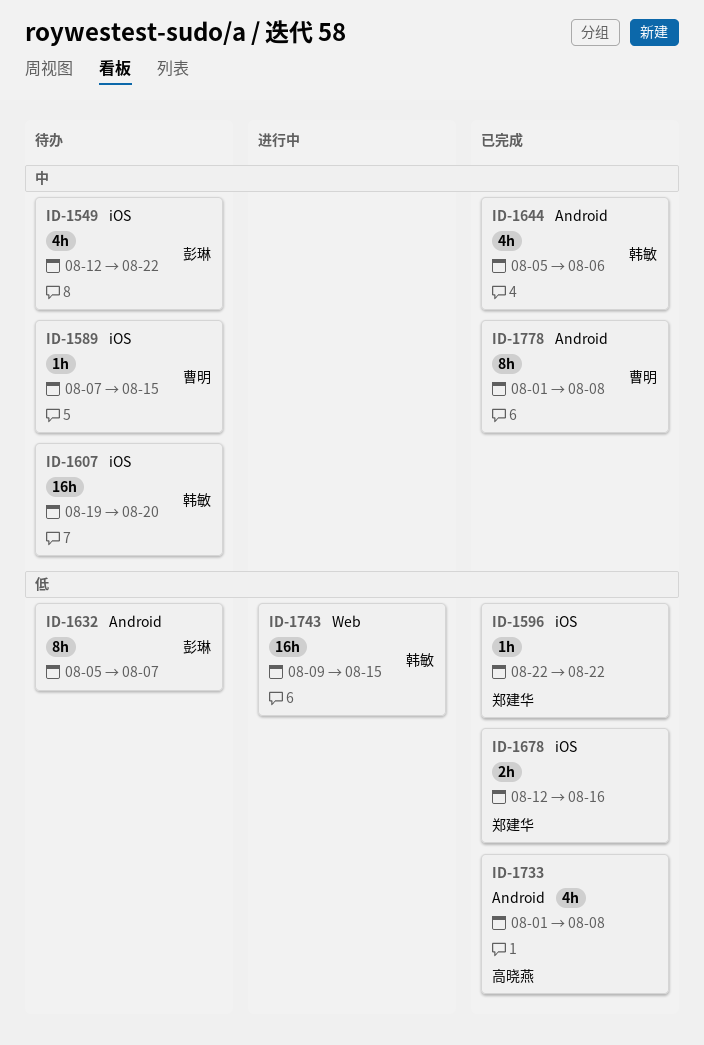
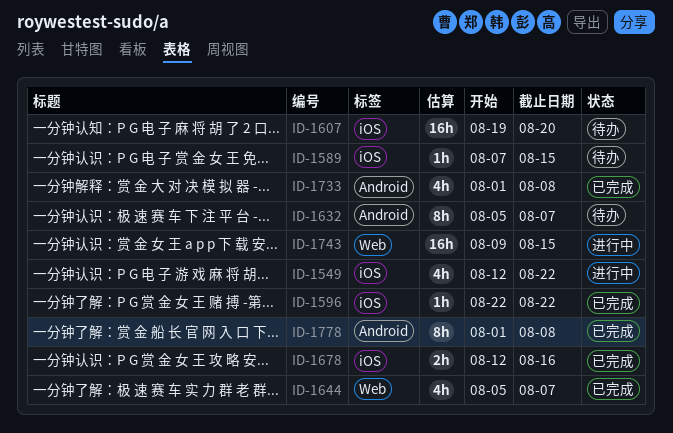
ID-1549, status: 待办 -> 进行中
ID-1644, label: Android -> Web
ID-1644, due: Aug 6 -> Aug 7

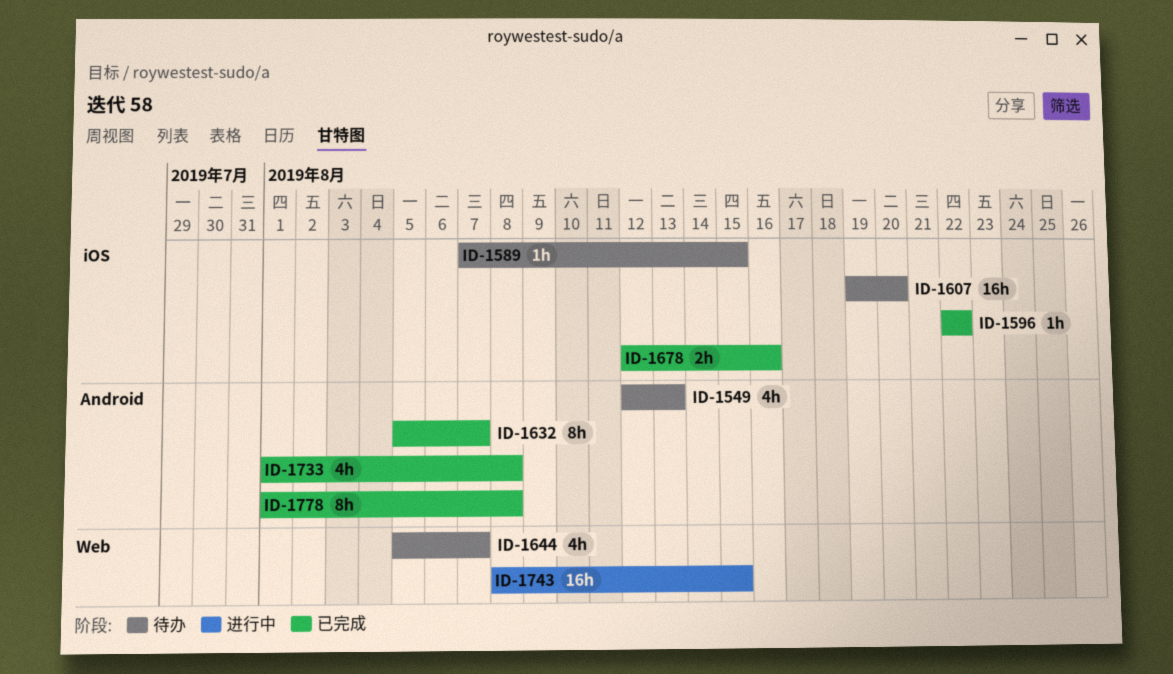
ID-1549, status: 进行中 -> 待办
ID-1549, label: iOS -> Android
ID-1549, due: Aug 22 -> Aug 13
ID-1632, status: 待办 -> 已完成
ID-1644, status: 已完成 -> 待办
ID-1743, start: Aug 9 -> Aug 8

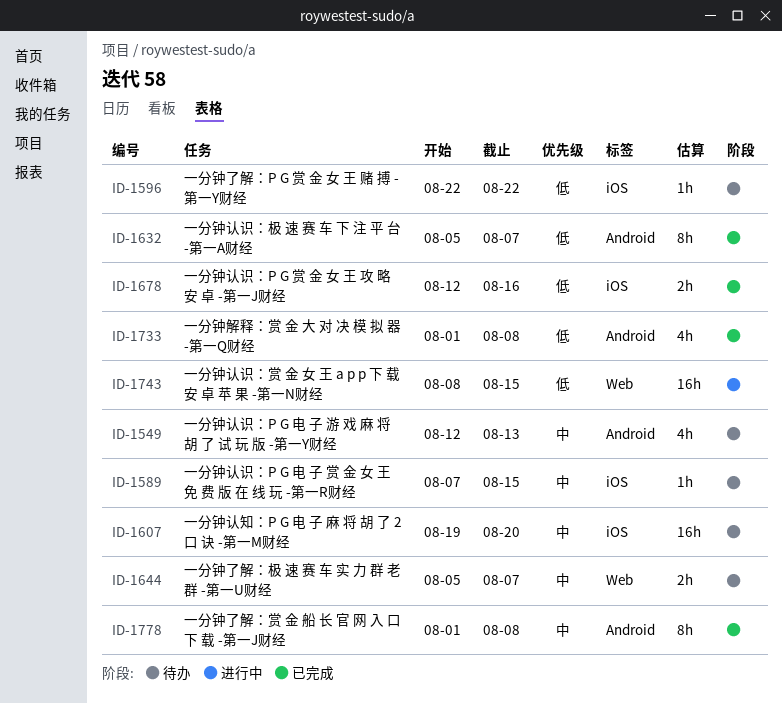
ID-1596, status: 已完成 -> 待办
ID-1644, estimate: 4h -> 2h

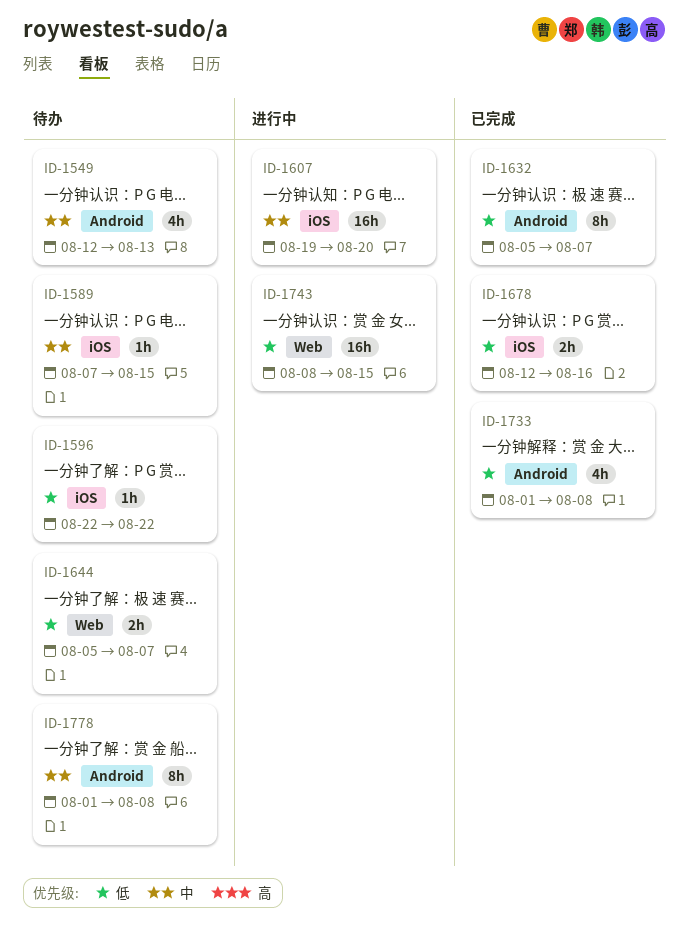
ID-1607, status: 待办 -> 进行中
ID-1644, priority: 中 -> 低
ID-1778, status: 已完成 -> 待办

